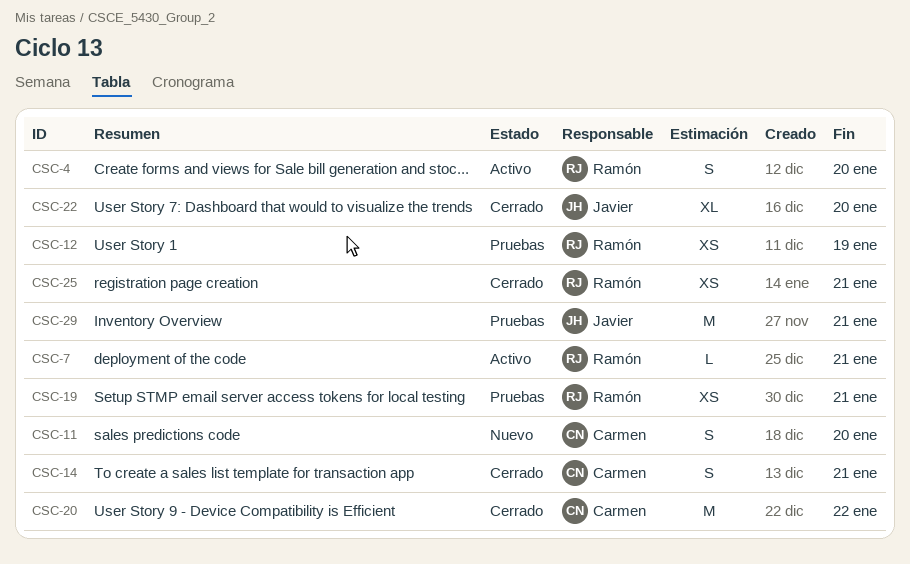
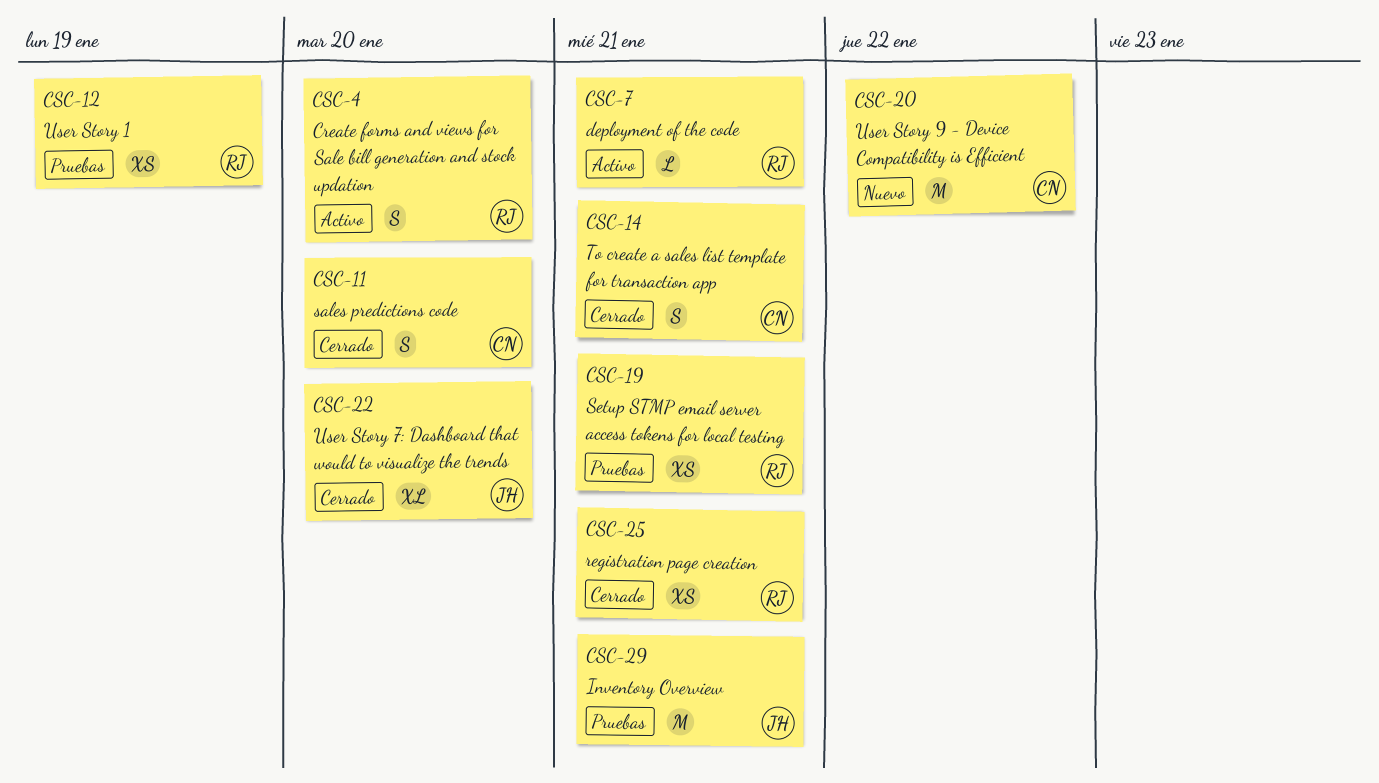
CSC-11, status: Nuevo -> Cerrado
CSC-20, status: Cerrado -> Nuevo

